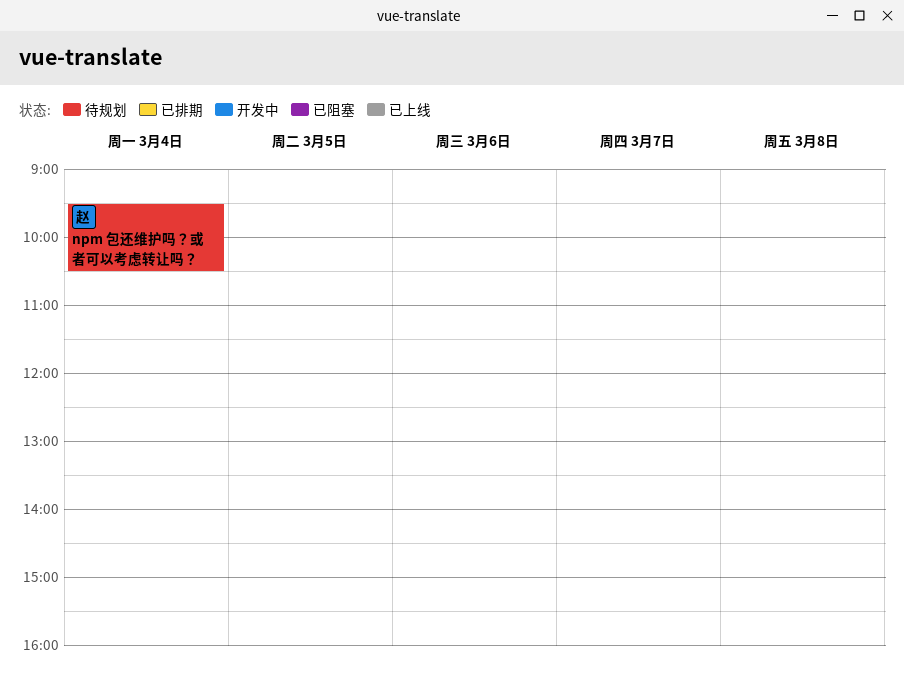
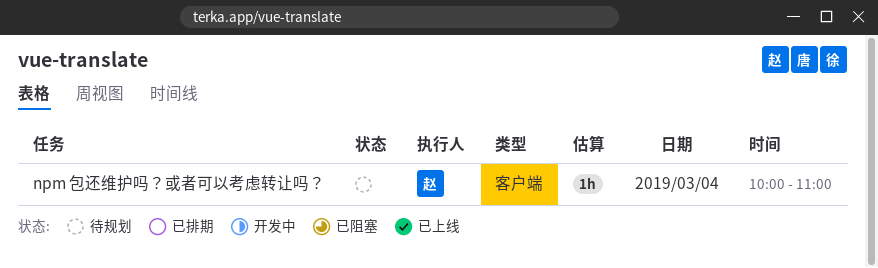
npm 包还维护吗？或者可以考虑转让吗？, begins: 09:30 -> 10:00
npm 包还维护吗？或者可以考虑转让吗？, ends: 10:30 -> 11:00

